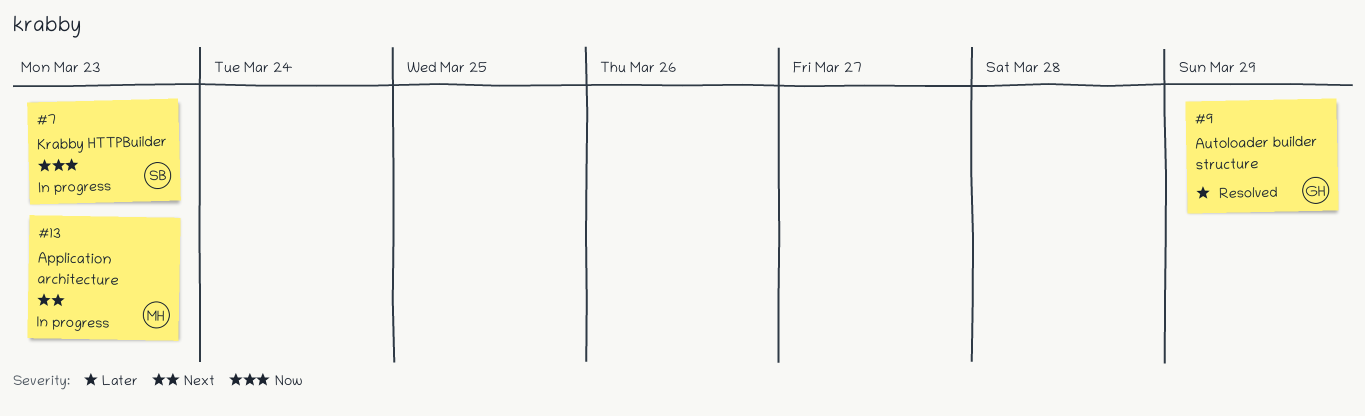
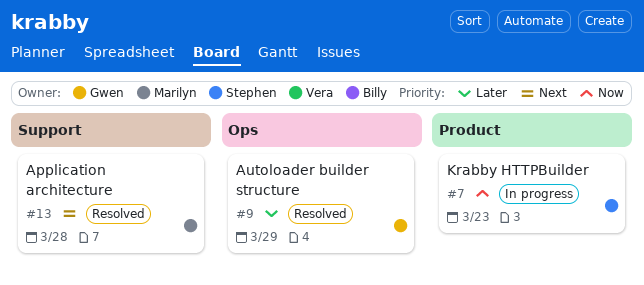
#13, status: In progress -> Resolved
#13, due: Mar 23 -> Mar 28

